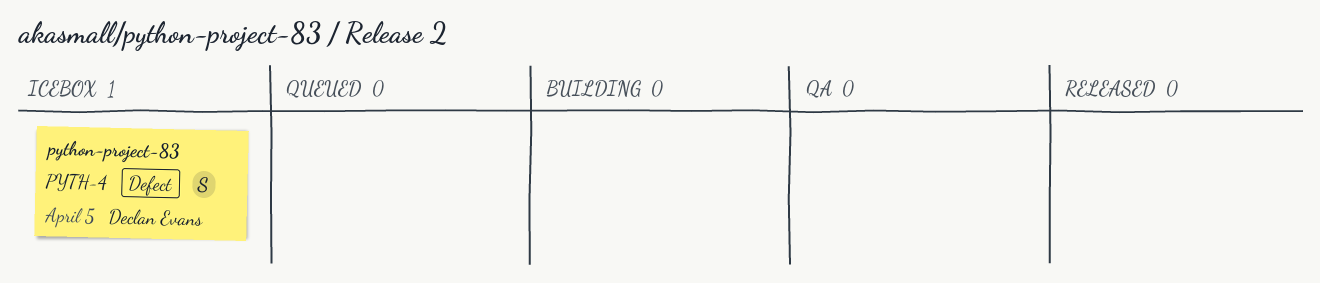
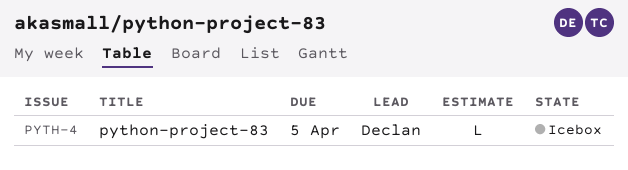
PYTH-4, estimate: S -> L

